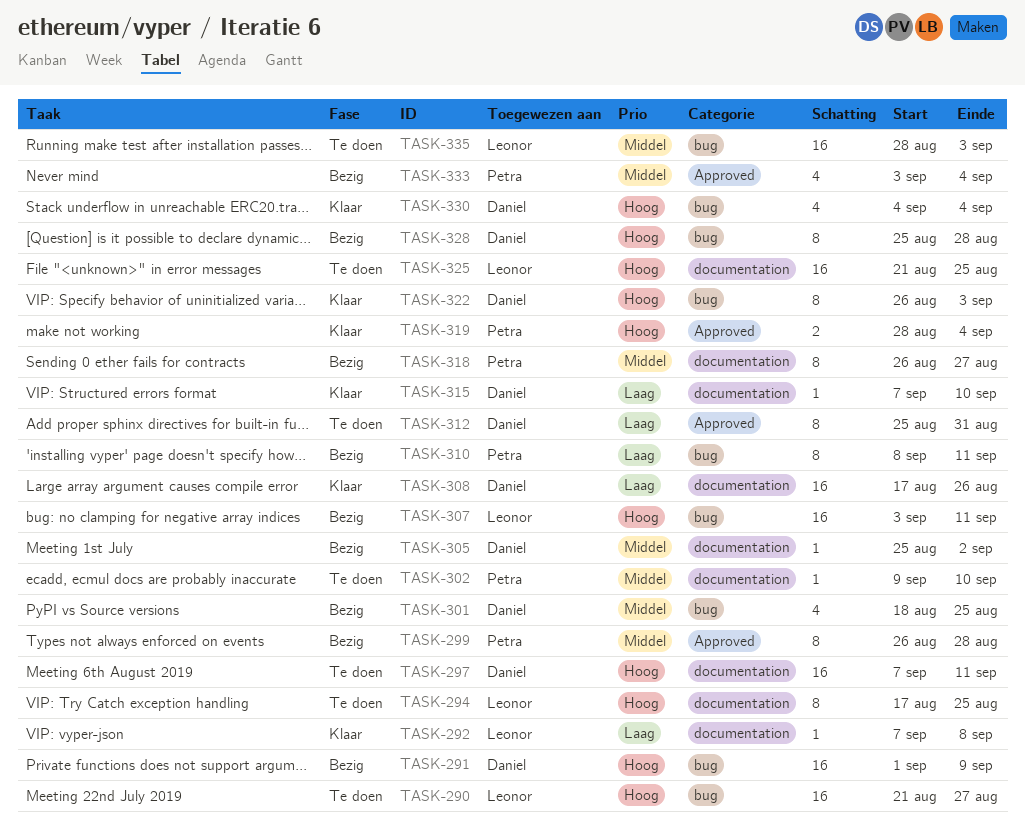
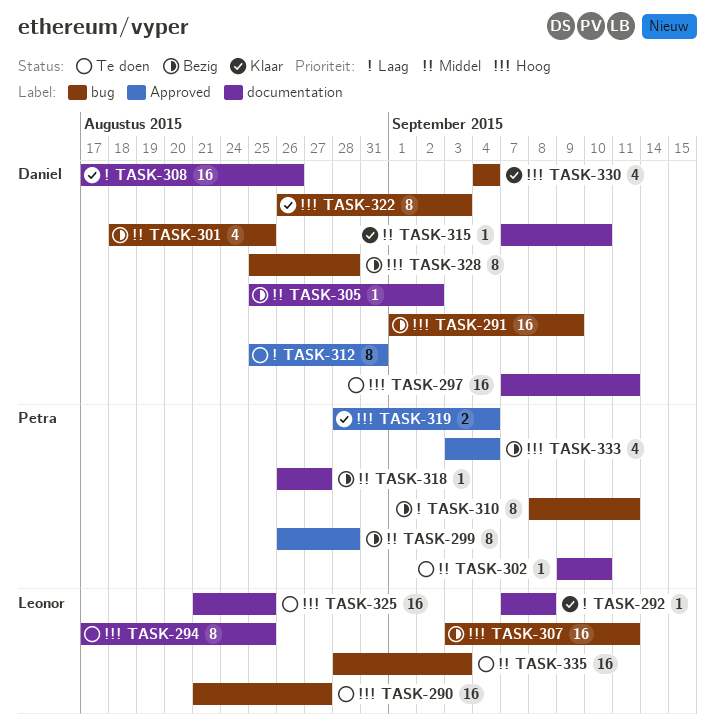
TASK-315, priority: Laag -> Middel
TASK-318, estimate: 8 -> 1
TASK-333, priority: Middel -> Hoog

